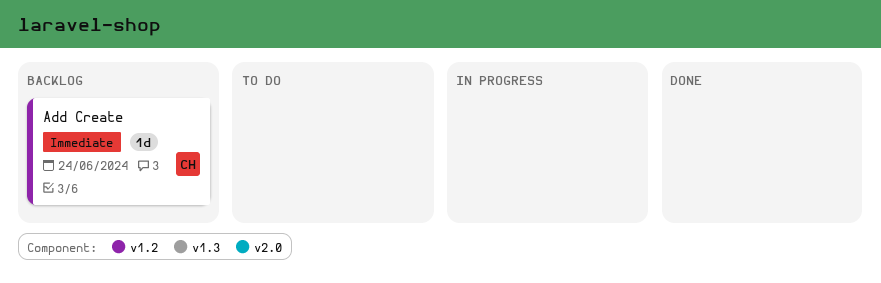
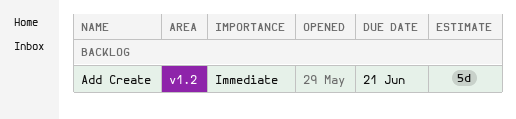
Add Create, estimate: 1d -> 5d
Add Create, due: Jun 24 -> Jun 21

